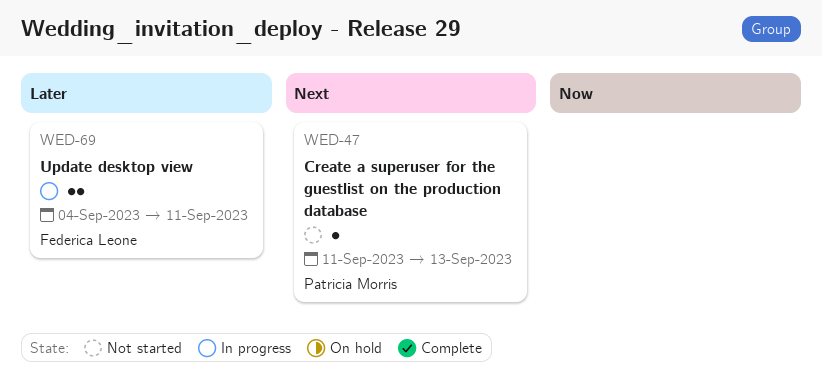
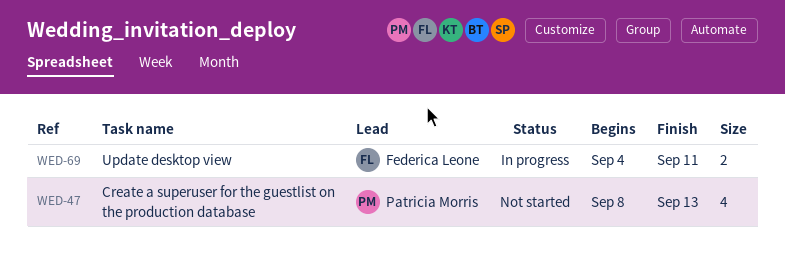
WED-47, estimate: 1 -> 4
WED-47, start: Sep 11 -> Sep 8

